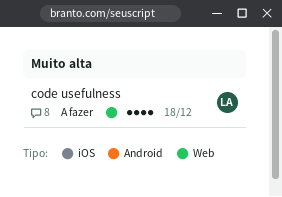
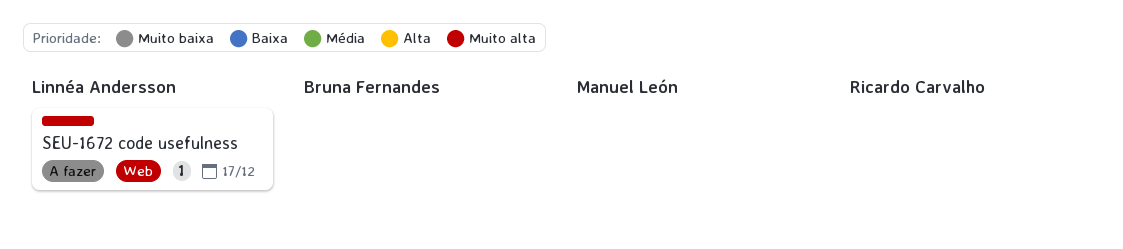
code usefulness, estimate: 4 -> 1
code usefulness, due: Dec 18 -> Dec 17

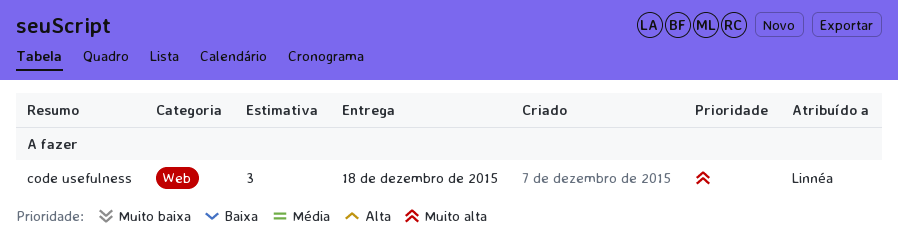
code usefulness, estimate: 1 -> 3
code usefulness, due: Dec 17 -> Dec 18

